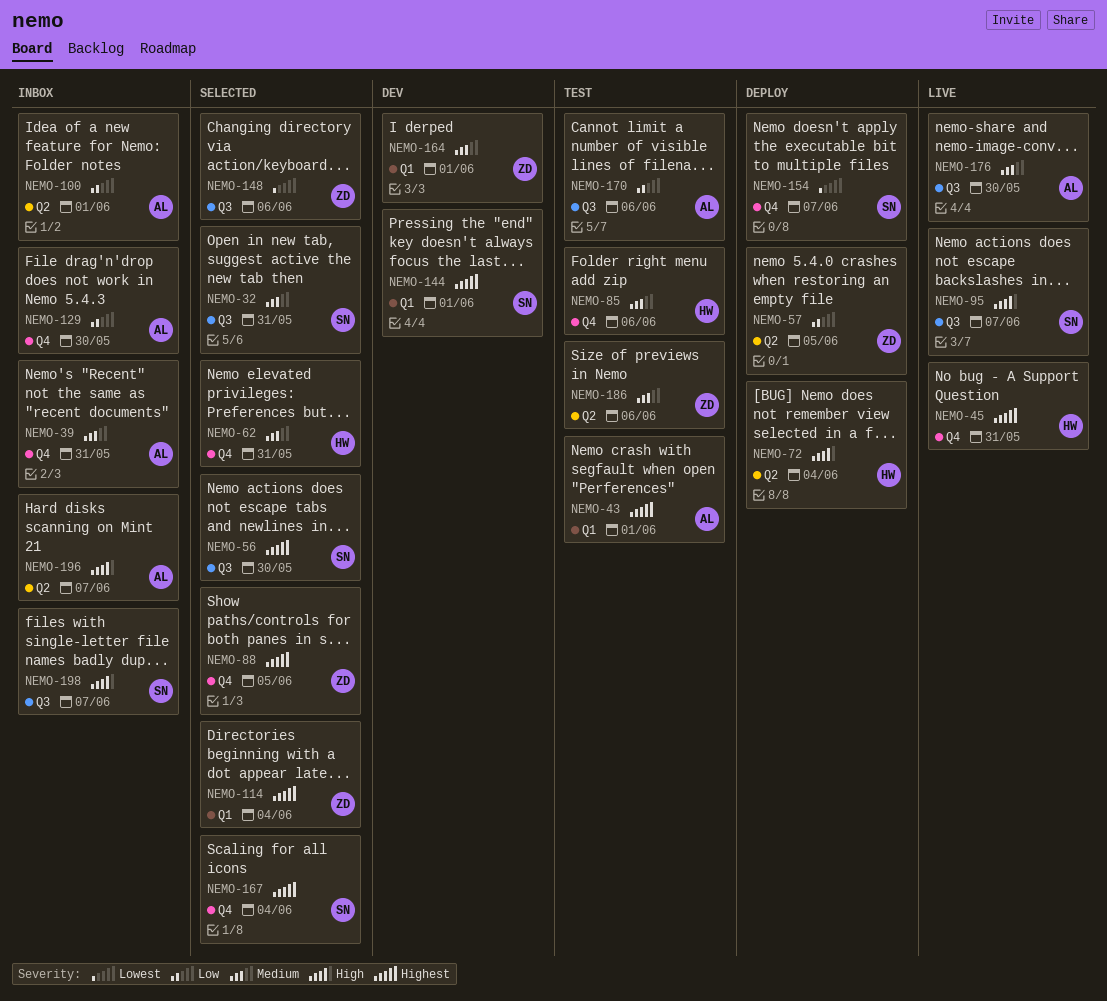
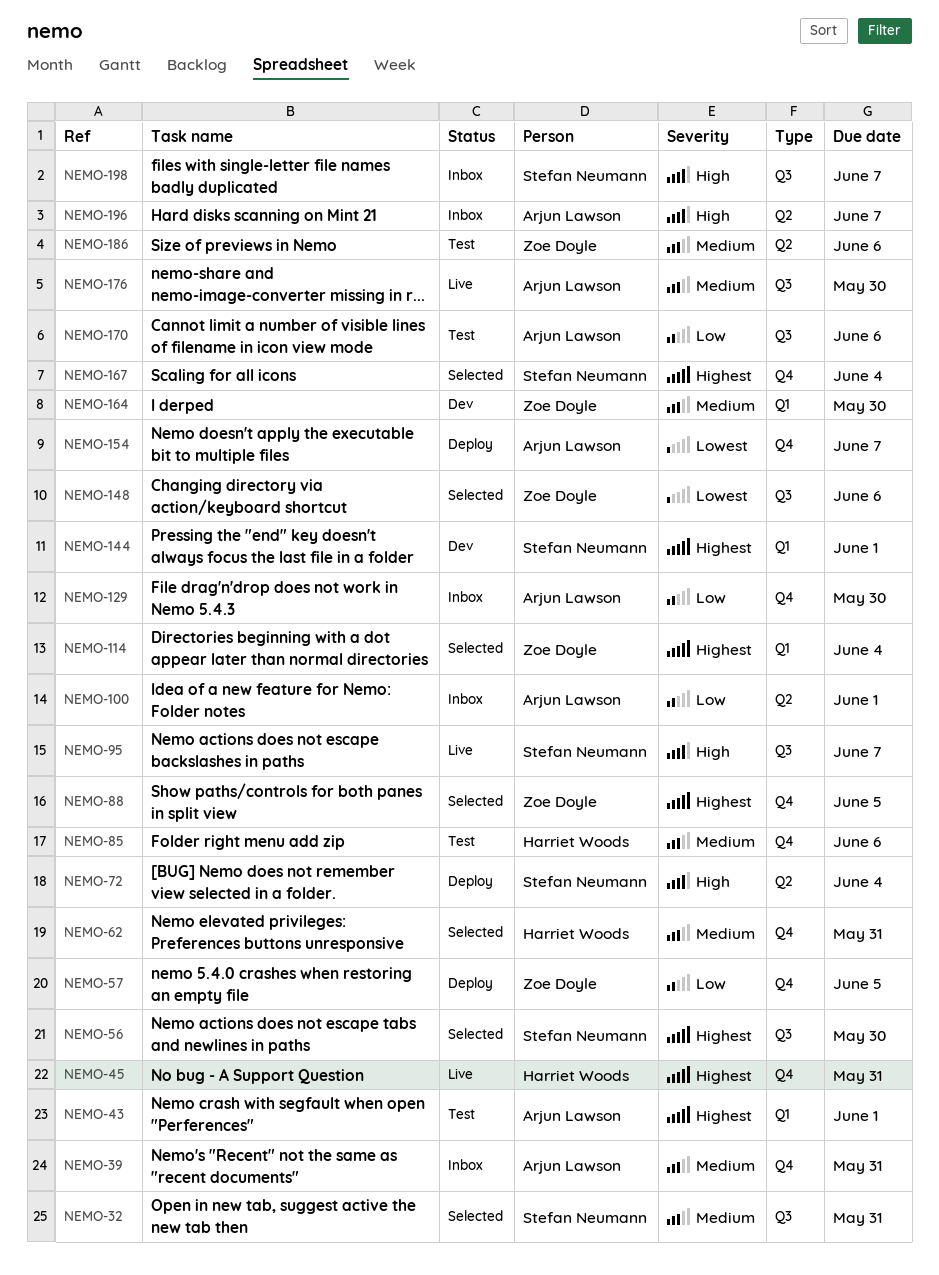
NEMO-57, label: Q2 -> Q4
NEMO-72, owner: Harriet Woods -> Stefan Neumann
NEMO-154, owner: Stefan Neumann -> Arjun Lawson
NEMO-164, due: Jun 1 -> May 30

